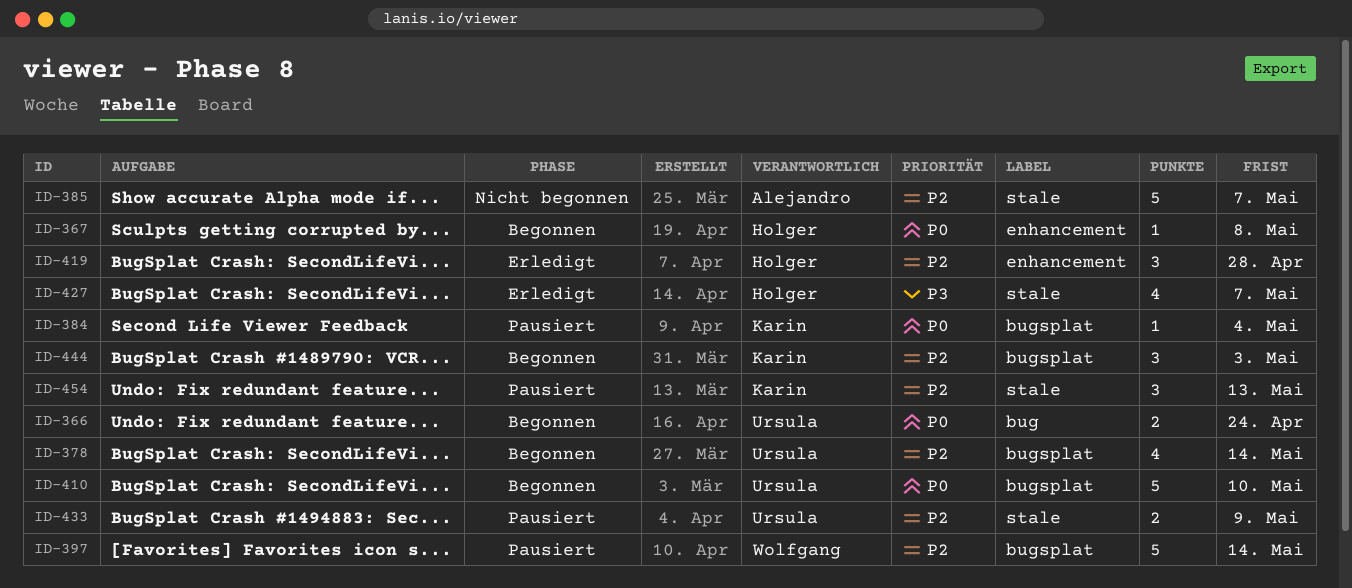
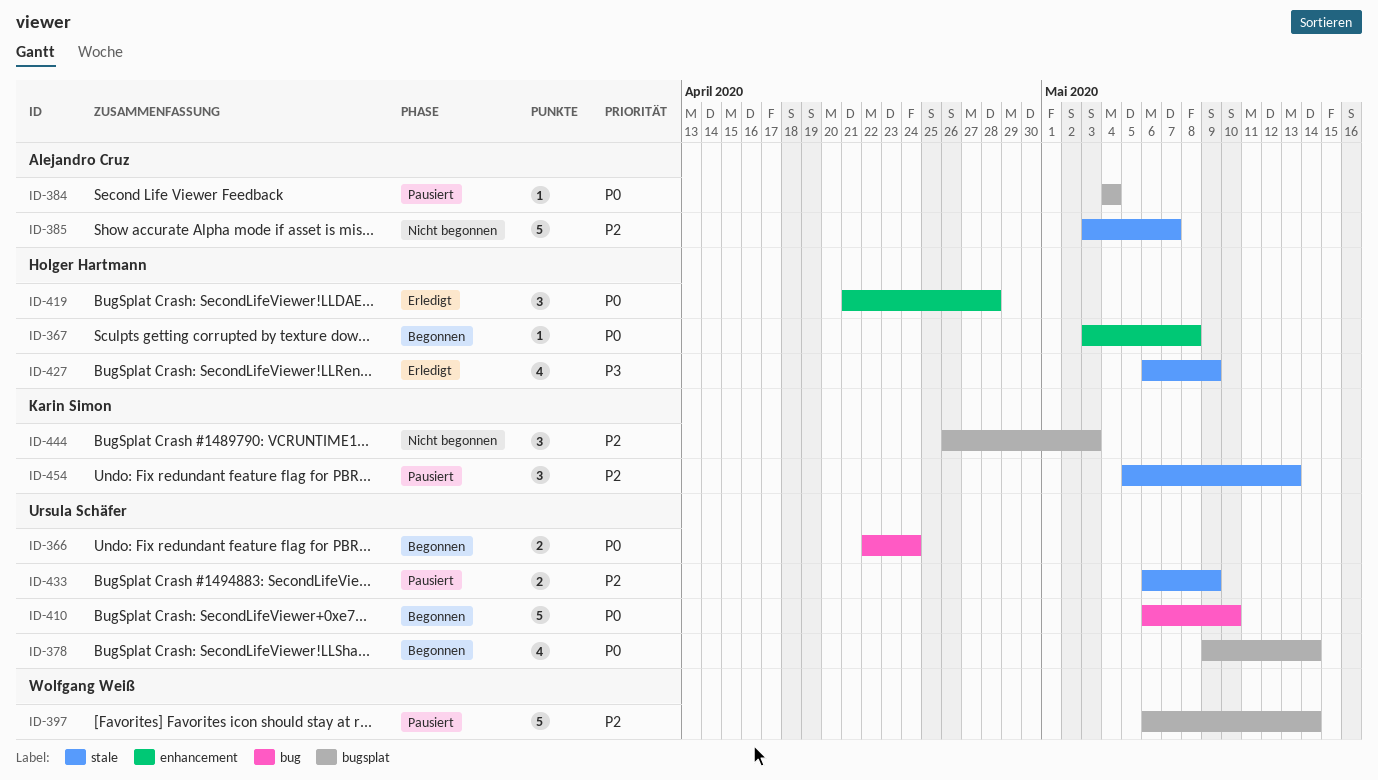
ID-378, priority: P2 -> P0
ID-384, owner: Karin Simon -> Alejandro Cruz
ID-410, label: bugsplat -> bug
ID-419, priority: P2 -> P0
ID-427, due: May 7 -> May 9
ID-444, status: Begonnen -> Nicht begonnen

